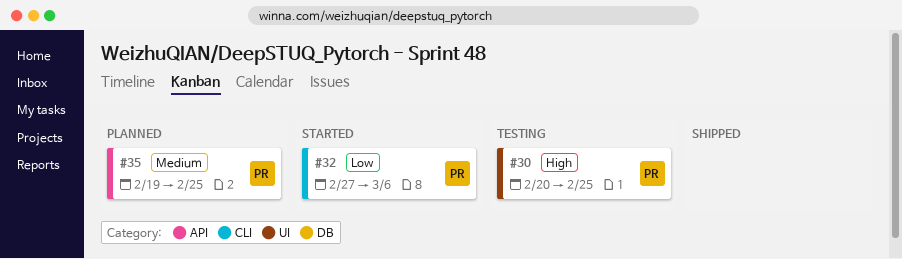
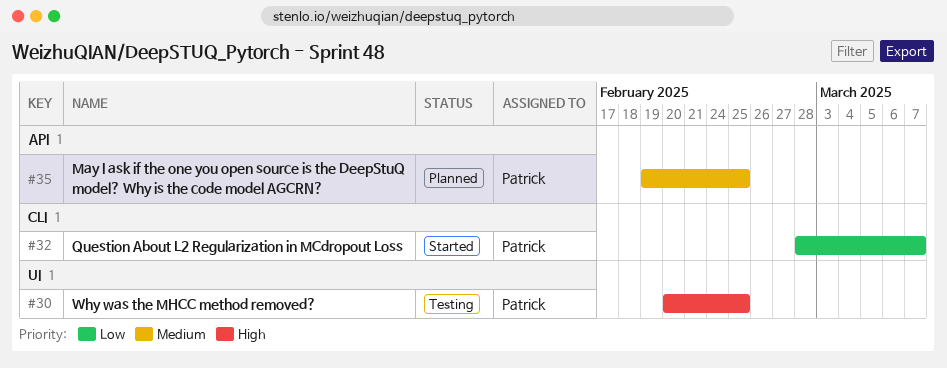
#32, start: Feb 27 -> Feb 28
#32, due: Mar 6 -> Mar 7

